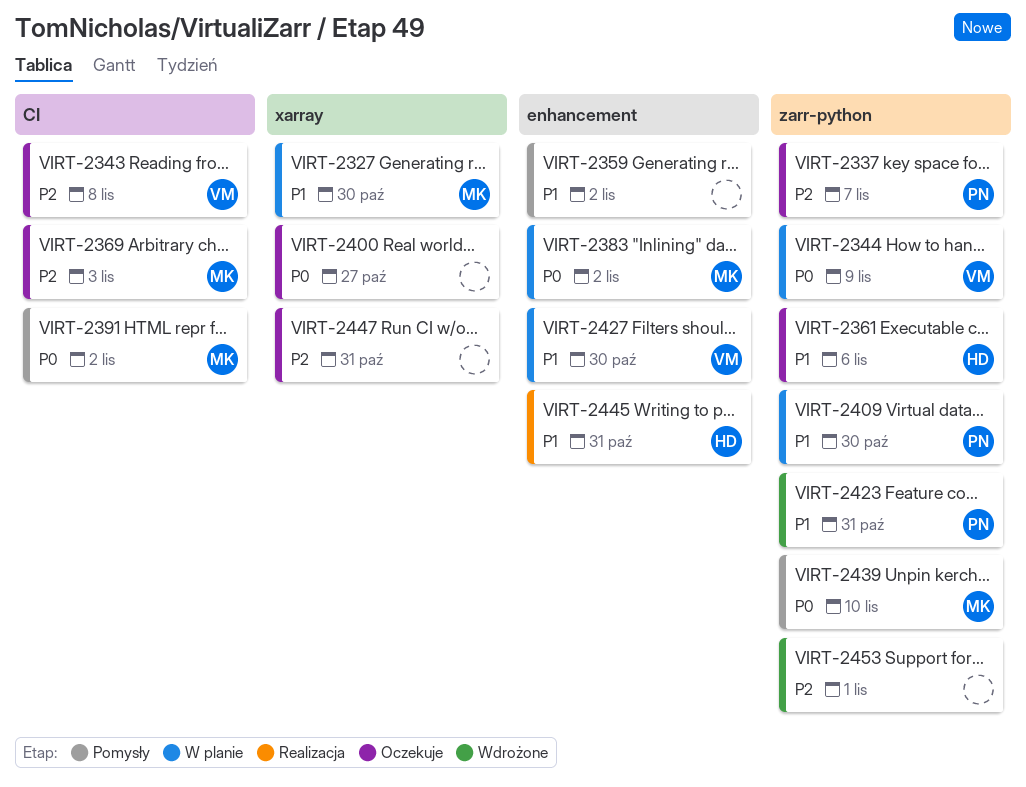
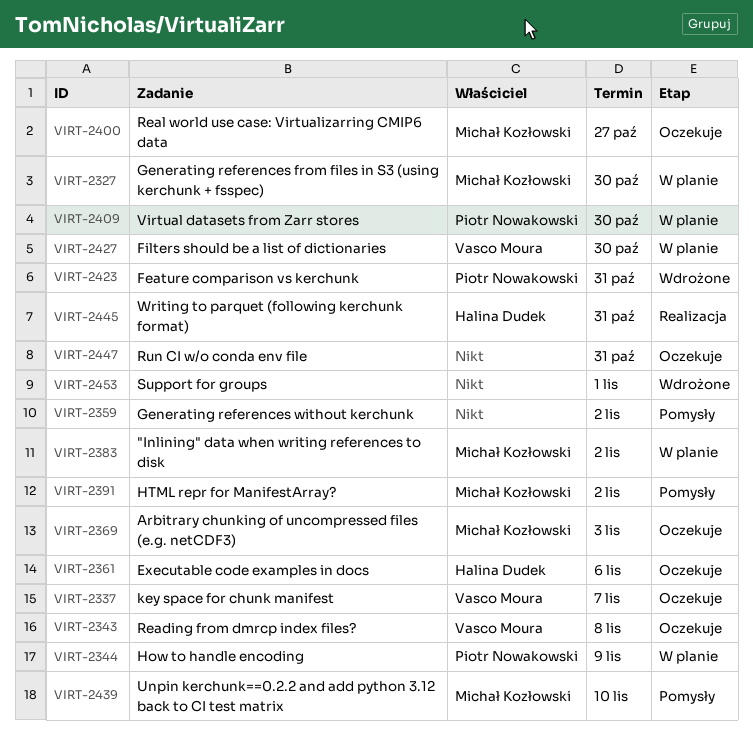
VIRT-2337, owner: Piotr Nowakowski -> Vasco Moura
VIRT-2344, owner: Vasco Moura -> Piotr Nowakowski
VIRT-2400, owner: none -> Michał Kozłowski

